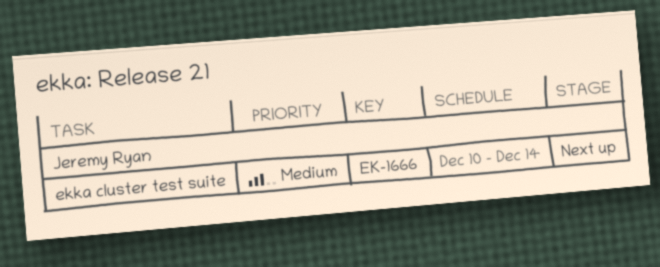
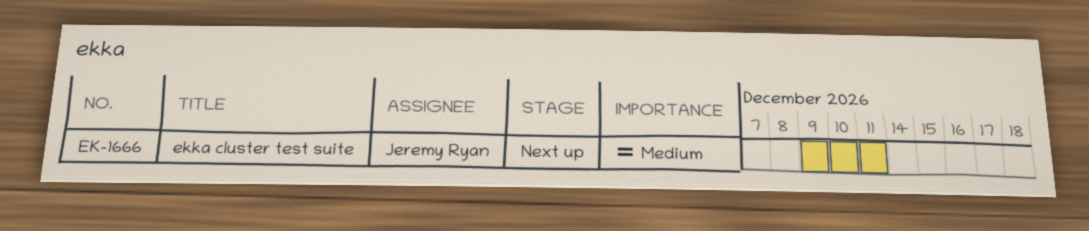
EK-1666, start: Dec 10 -> Dec 9
EK-1666, due: Dec 14 -> Dec 11

